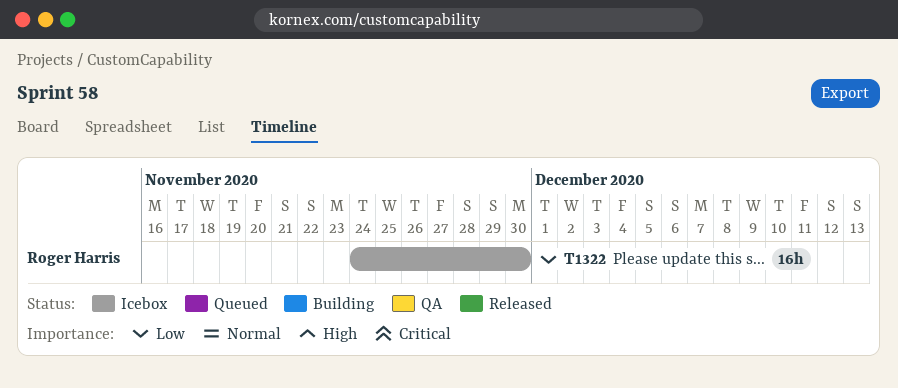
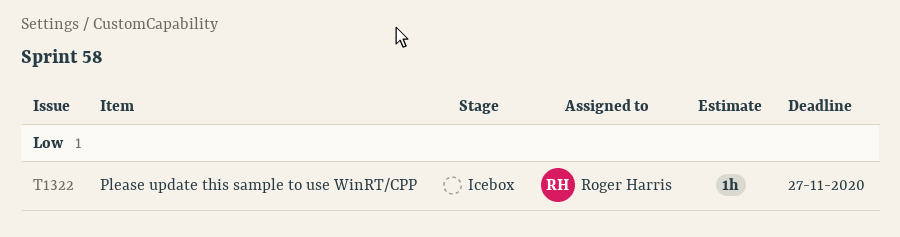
T1322, estimate: 16h -> 1h
T1322, due: Nov 30 -> Nov 27

